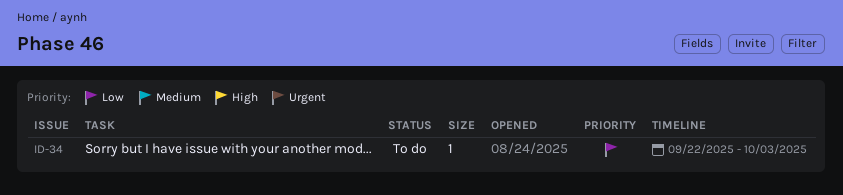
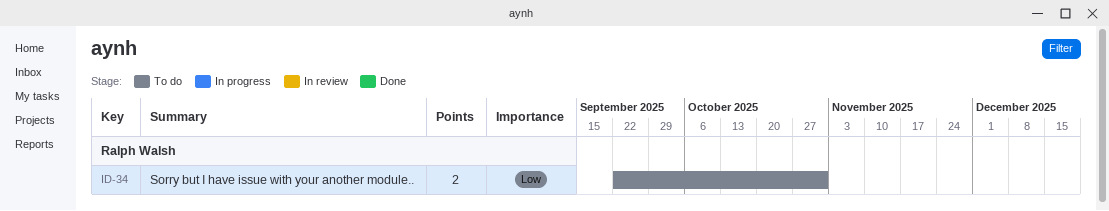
ID-34, estimate: 1 -> 2
ID-34, due: Oct 3 -> Oct 31

